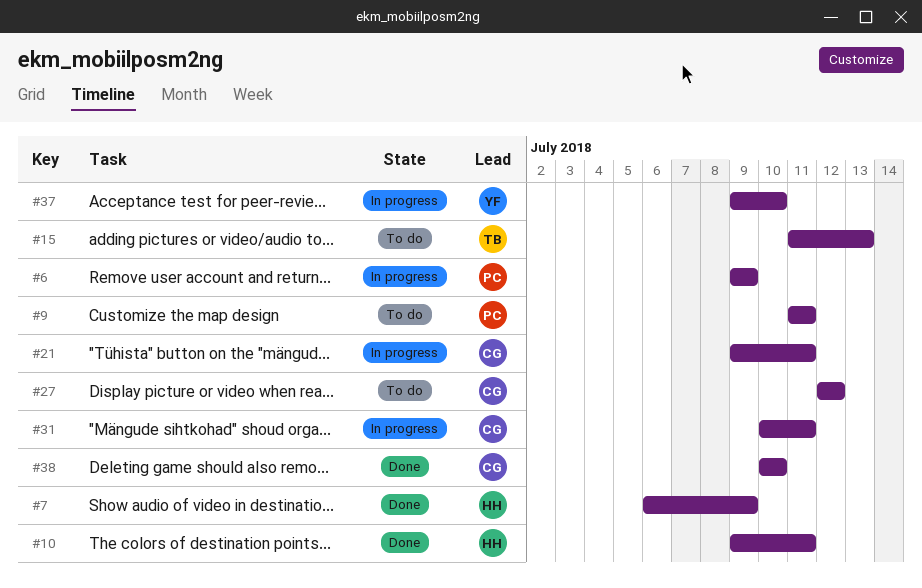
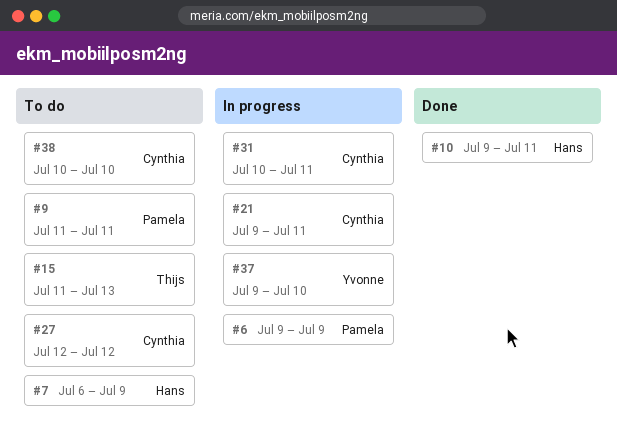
#7, status: Done -> To do
#38, status: Done -> To do

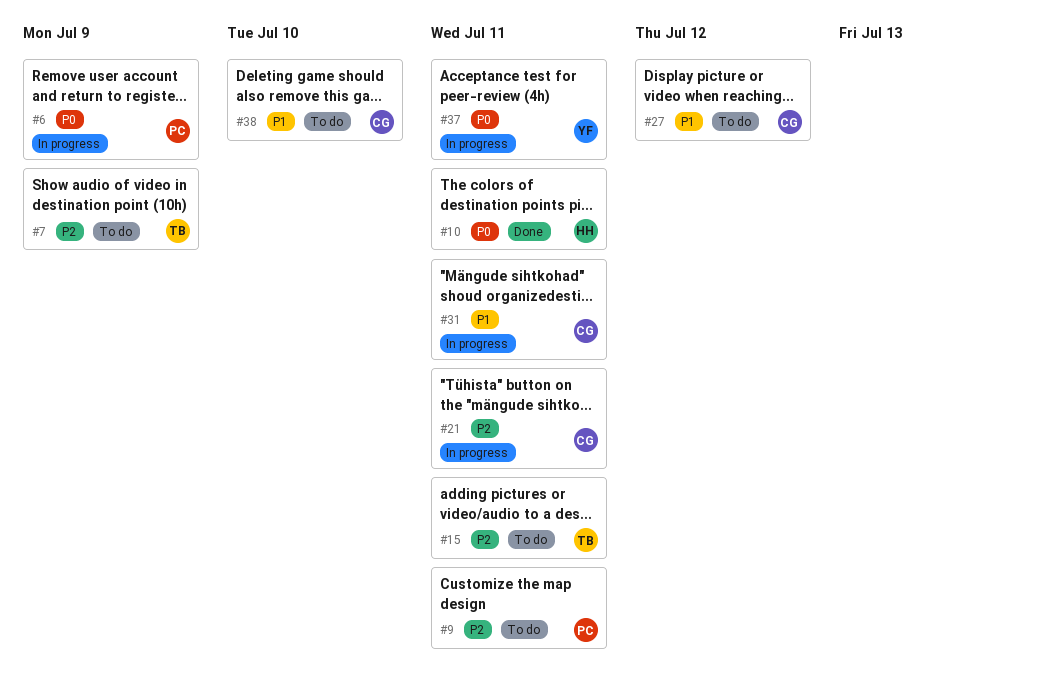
#7, owner: Hans -> Thijs
#15, due: Jul 13 -> Jul 11
#37, due: Jul 10 -> Jul 11

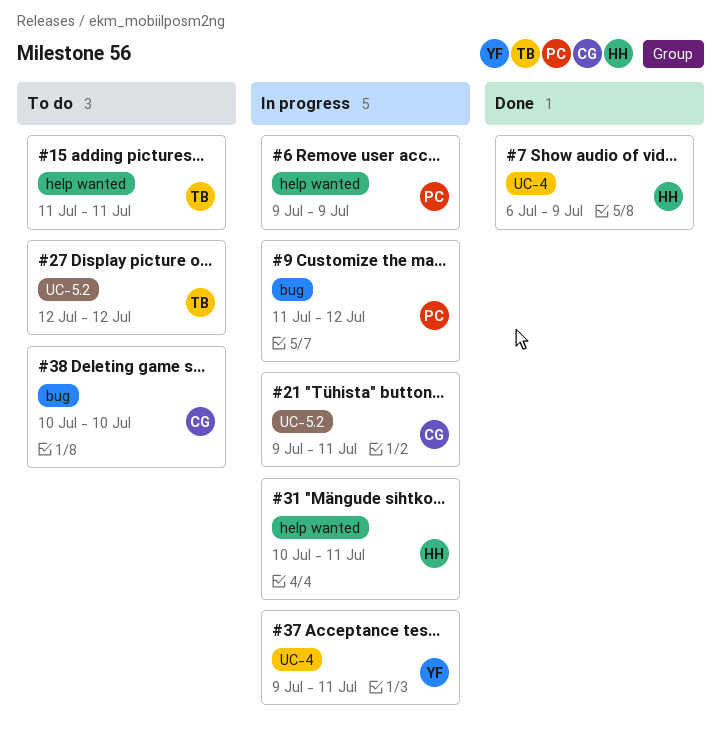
#7, status: To do -> Done
#7, owner: TB -> HH
#9, status: To do -> In progress
#9, due: Jul 11 -> Jul 12
#10: present -> none
#27, owner: CG -> TB
#31, owner: CG -> HH

